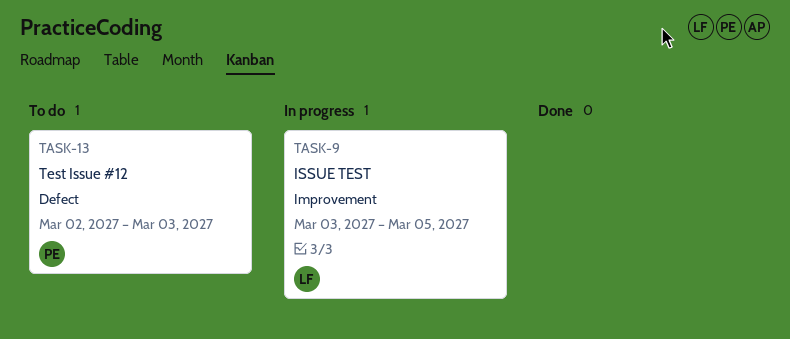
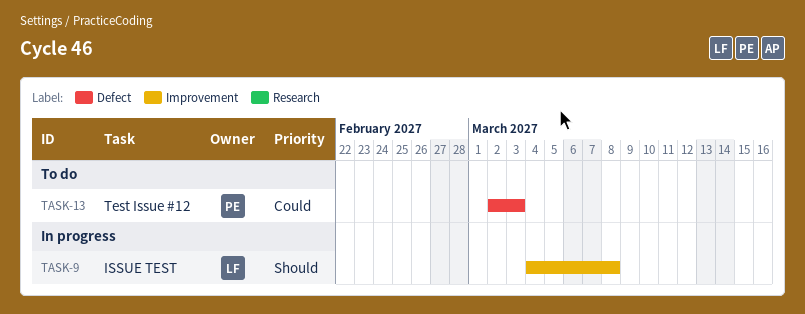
TASK-9, start: Mar 3 -> Mar 4
TASK-9, due: Mar 5 -> Mar 8

